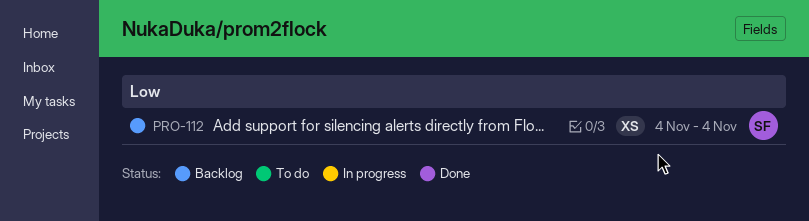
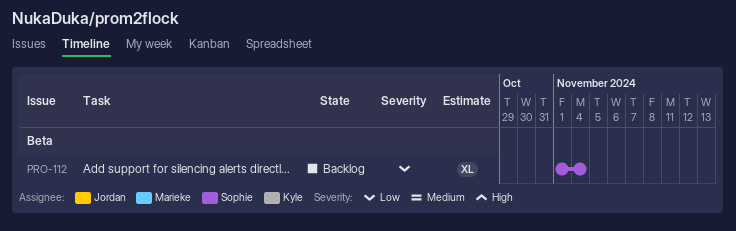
PRO-112, estimate: XS -> XL
PRO-112, start: Nov 4 -> Nov 1

